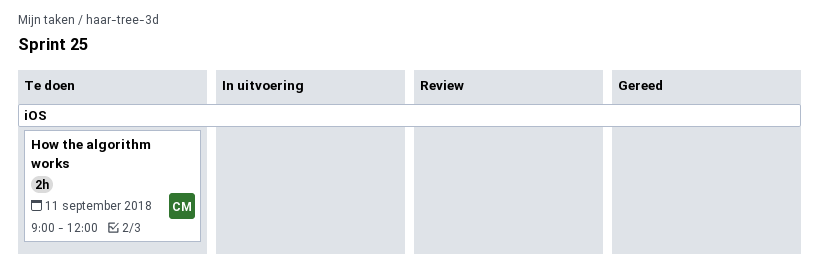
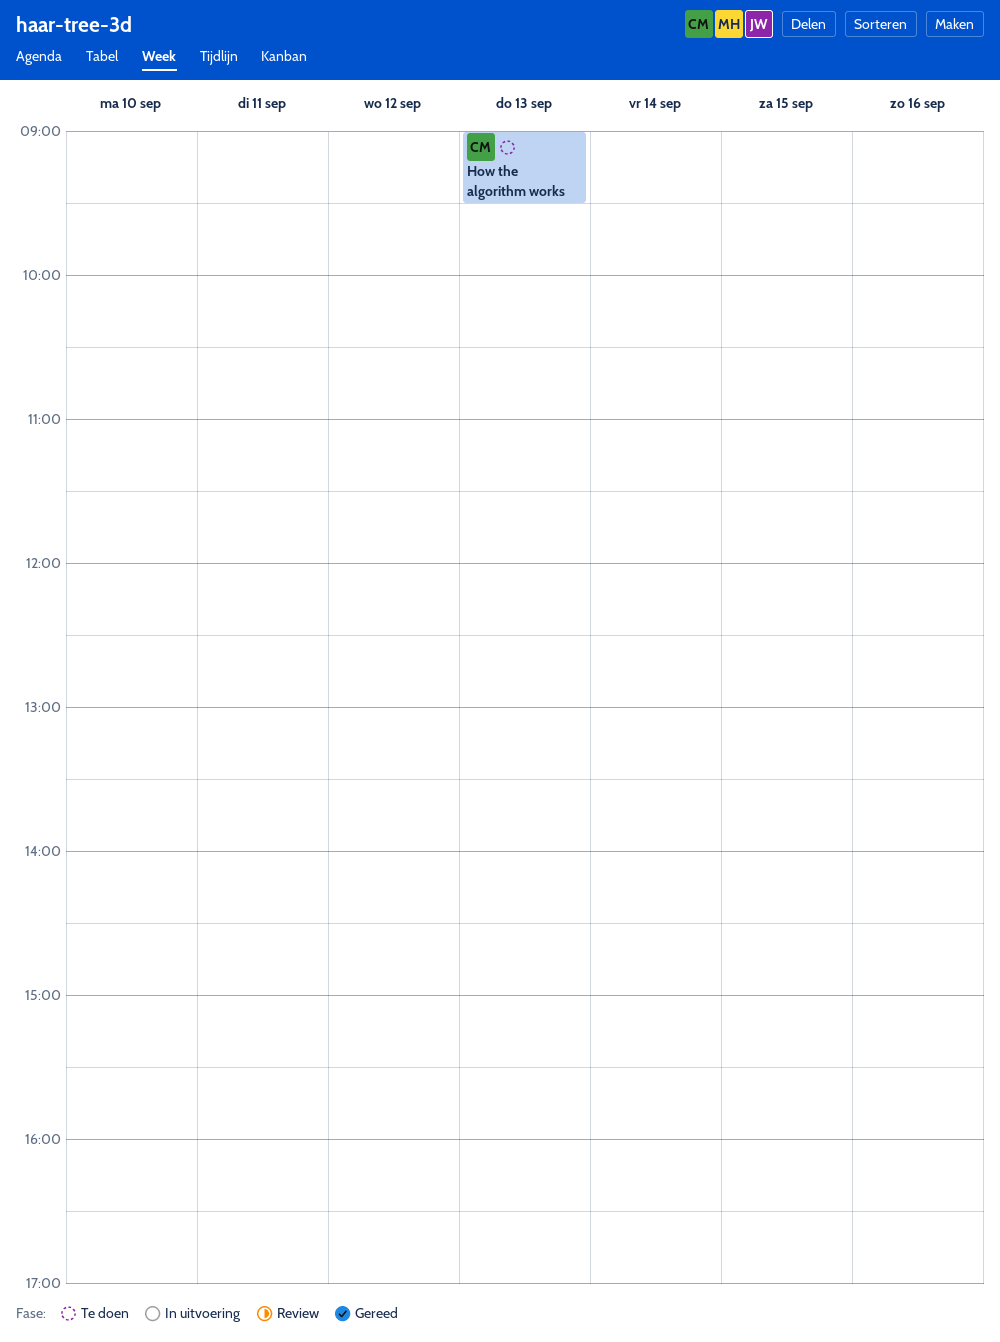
How the algorithm works, day: Sep 11 -> Sep 13
How the algorithm works, ends: 12:00 -> 09:30

